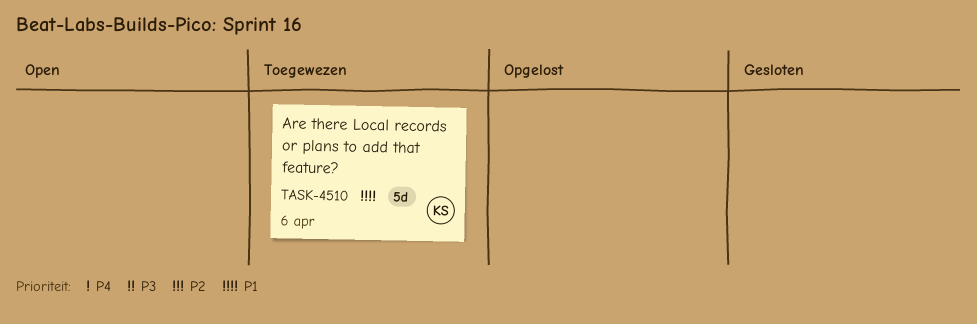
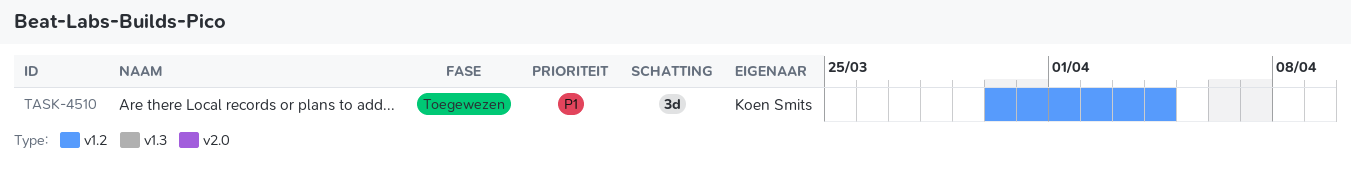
TASK-4510, estimate: 5d -> 3d
TASK-4510, due: Apr 6 -> Apr 4

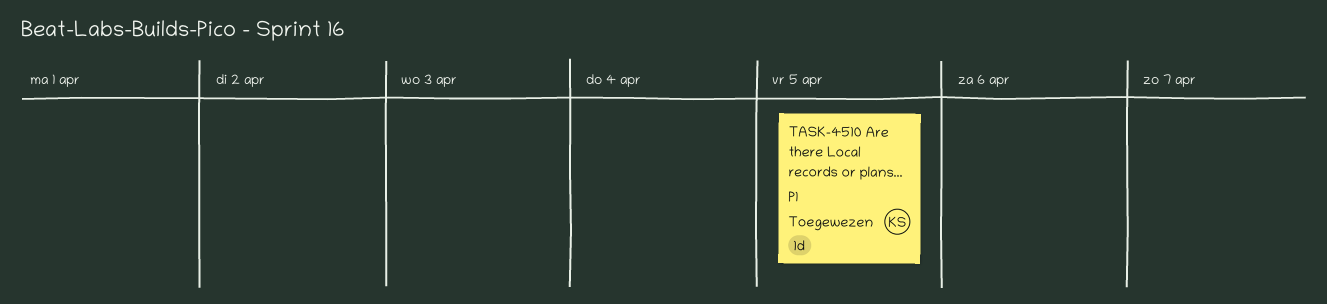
TASK-4510, estimate: 3d -> 1d
TASK-4510, due: Apr 4 -> Apr 5

